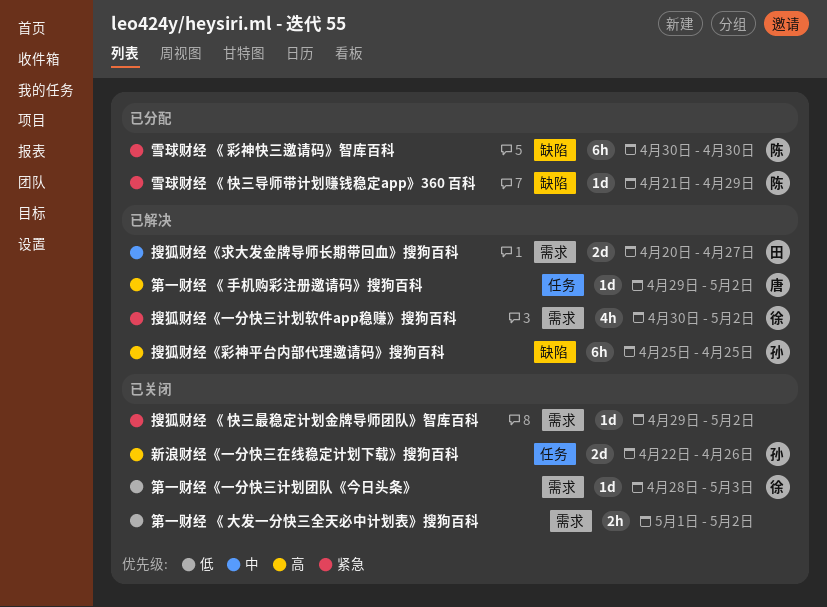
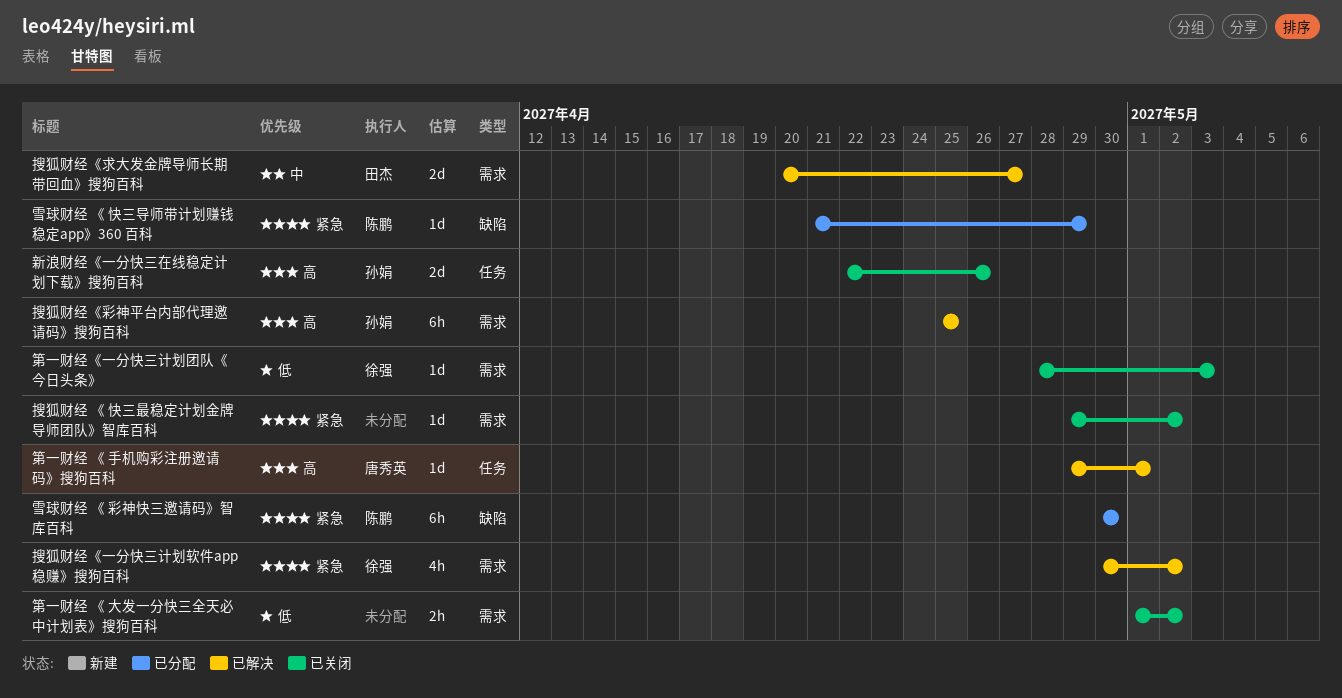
搜狐财经《彩神平台内部代理邀请码》搜狗百科, label: 缺陷 -> 需求
第一财经 《 手机购彩注册邀请码》搜狗百科, due: May 2 -> May 1

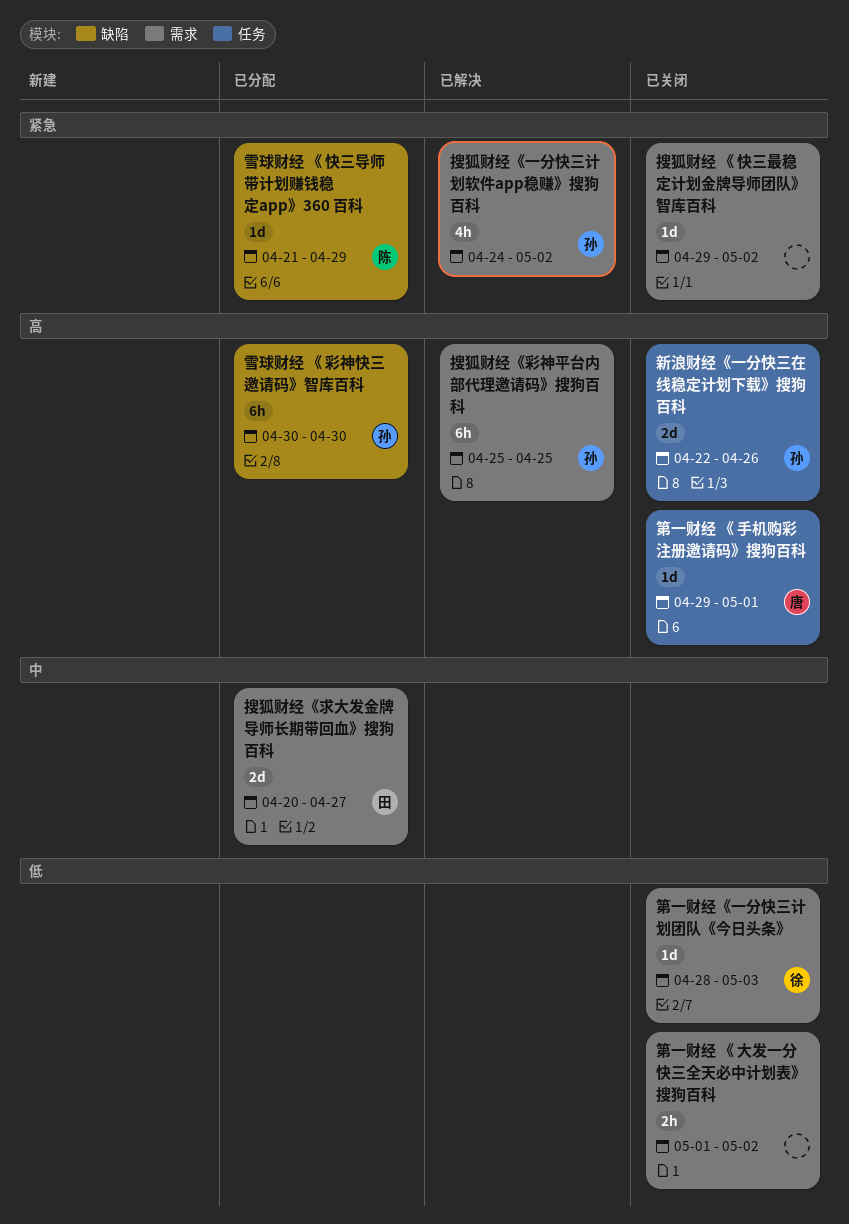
搜狐财经《一分快三计划软件app稳赚》搜狗百科, owner: 徐强 -> 孙娟
搜狐财经《一分快三计划软件app稳赚》搜狗百科, start: Apr 30 -> Apr 24
搜狐财经《求大发金牌导师长期带回血》搜狗百科, status: 已解决 -> 已分配
第一财经 《 手机购彩注册邀请码》搜狗百科, status: 已解决 -> 已关闭
雪球财经 《 彩神快三邀请码》智库百科, owner: 陈鹏 -> 孙娟
雪球财经 《 彩神快三邀请码》智库百科, priority: 紧急 -> 高

